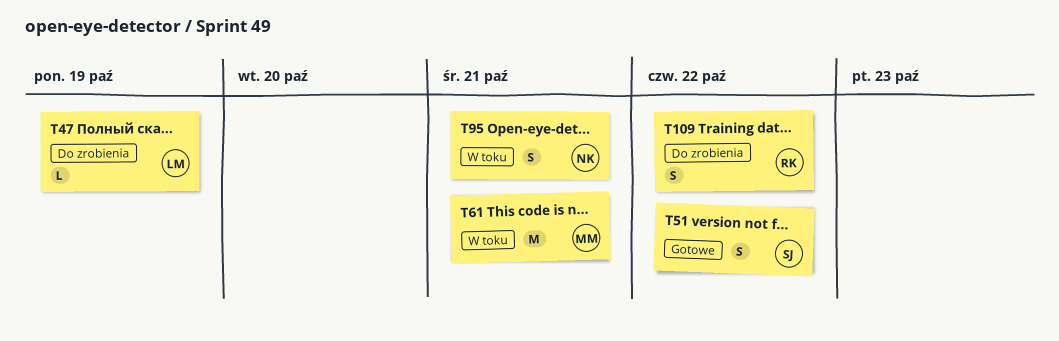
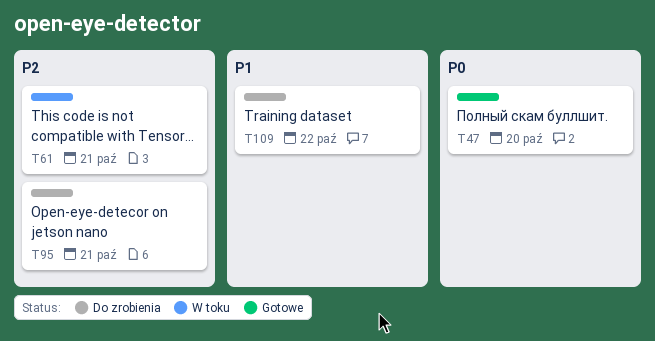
T47, status: Do zrobienia -> Gotowe
T47, due: Oct 19 -> Oct 20
T51: present -> none
T95, status: W toku -> Do zrobienia

